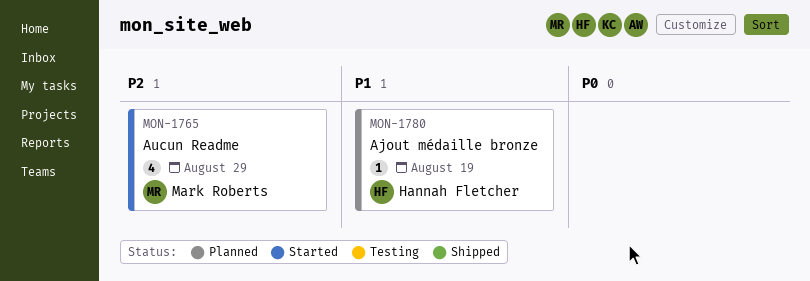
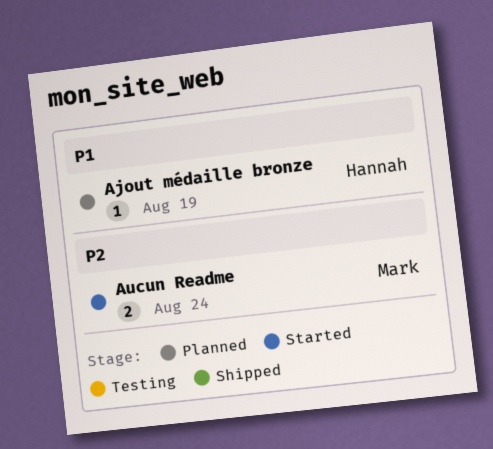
Aucun Readme, estimate: 4 -> 2
Aucun Readme, due: Aug 29 -> Aug 24

